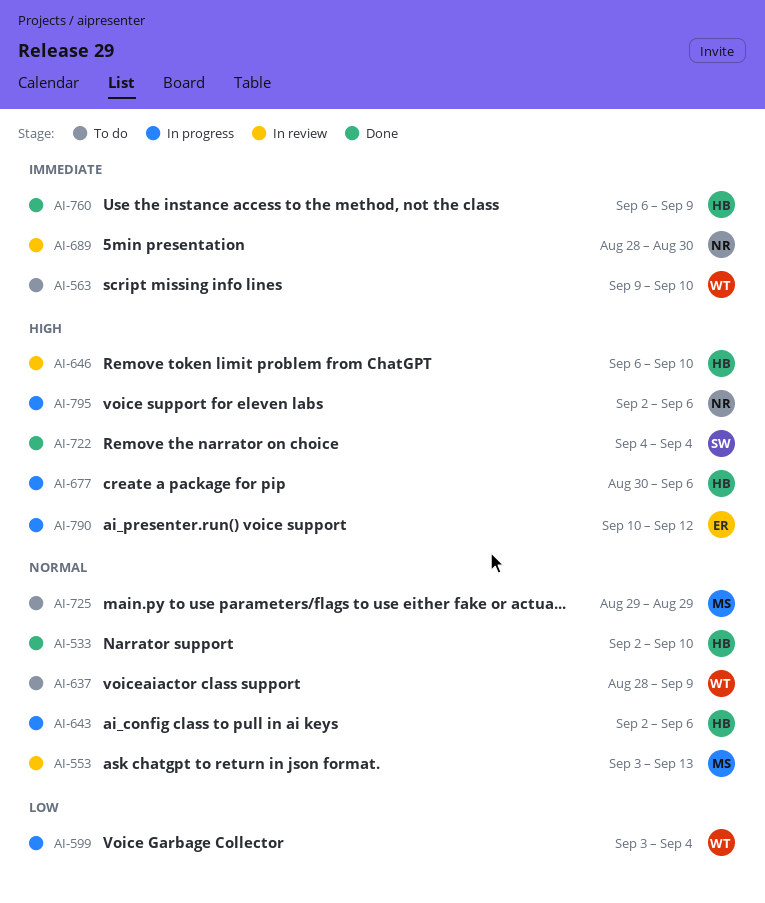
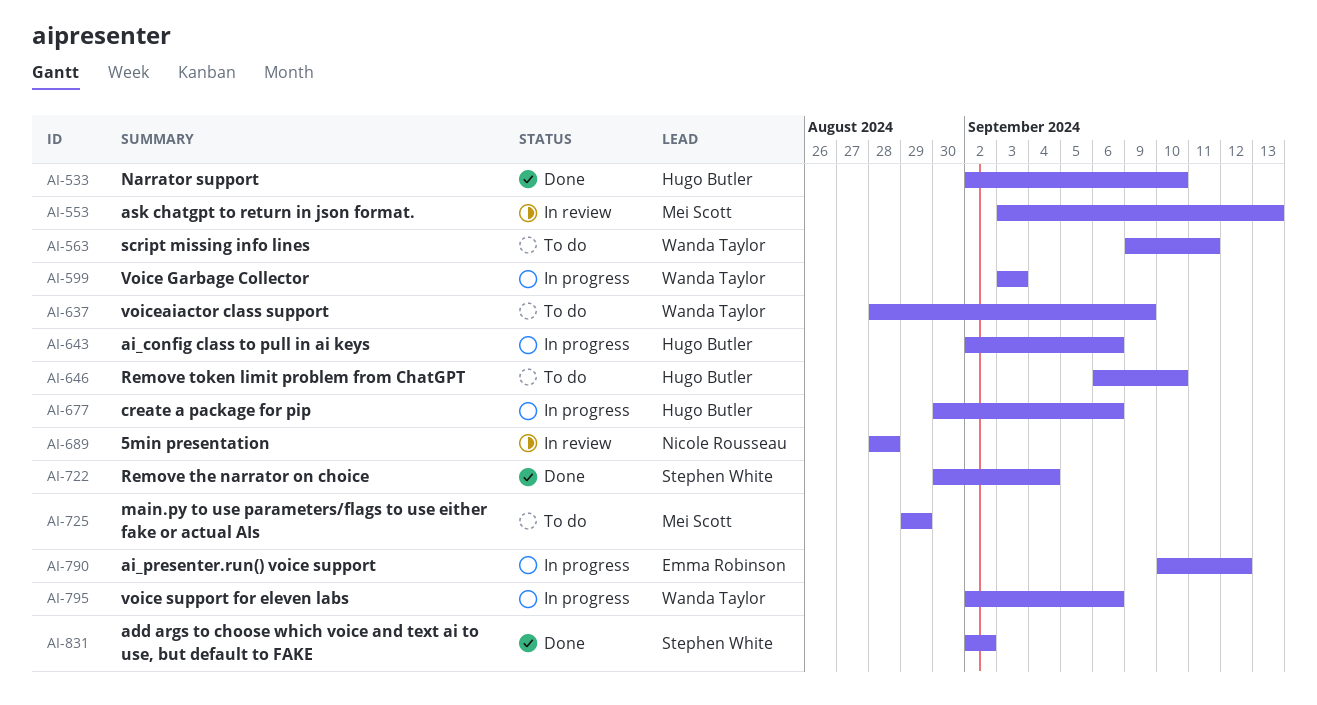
AI-563, due: Sep 10 -> Sep 11
AI-599, due: Sep 4 -> Sep 3
AI-646, status: In review -> To do
AI-689, due: Aug 30 -> Aug 28
AI-722, start: Sep 4 -> Aug 30
AI-760: present -> none
AI-795, owner: Nicole Rousseau -> Wanda Taylor
AI-831: none -> present

